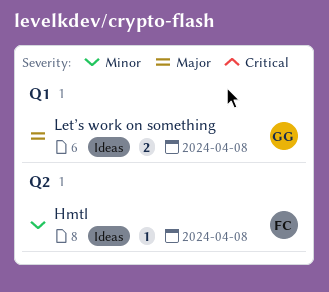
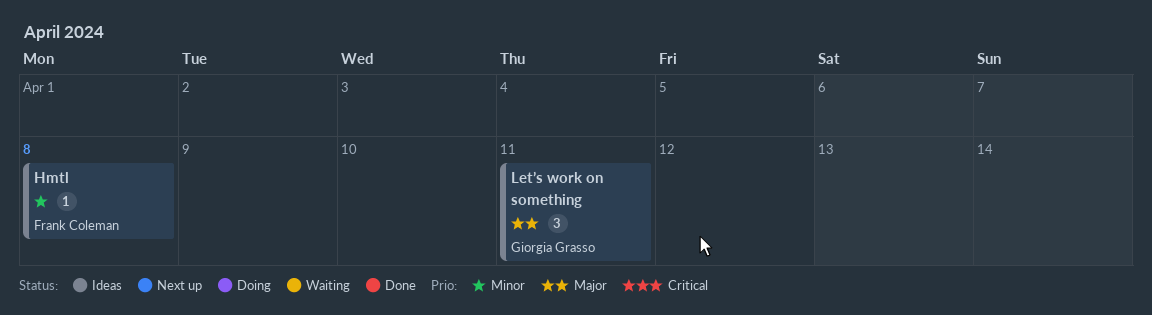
Let’s work on something, estimate: 2 -> 3
Let’s work on something, due: Apr 8 -> Apr 11

